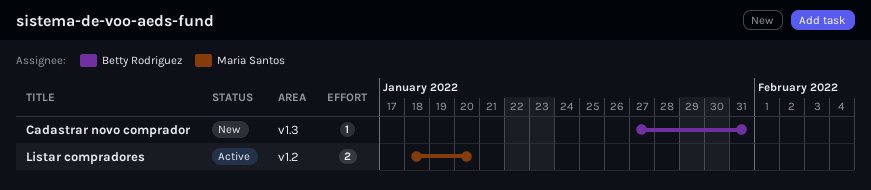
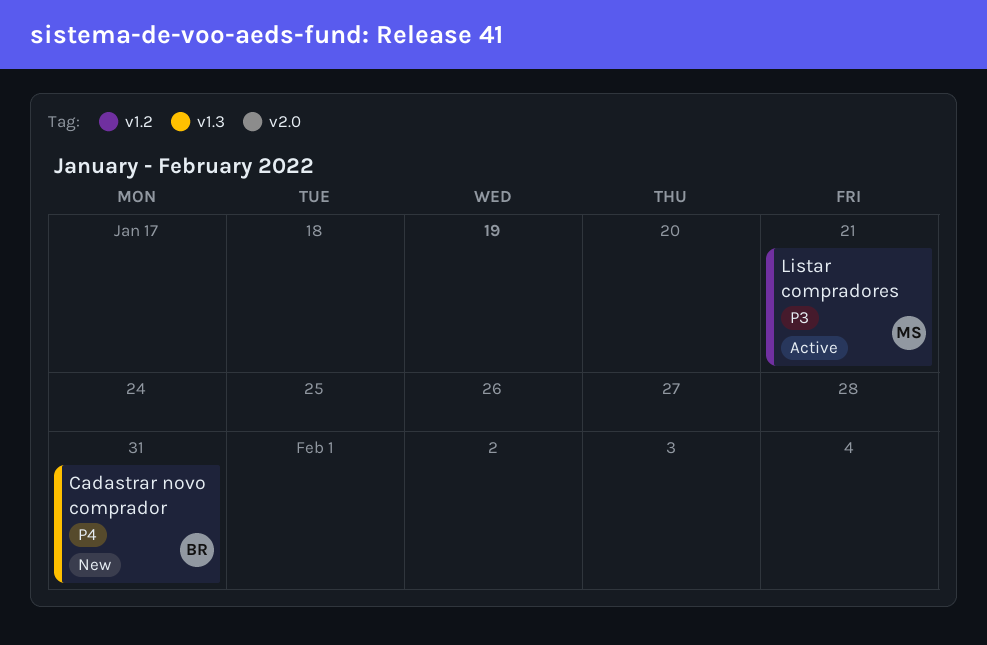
Listar compradores, due: Jan 20 -> Jan 21

